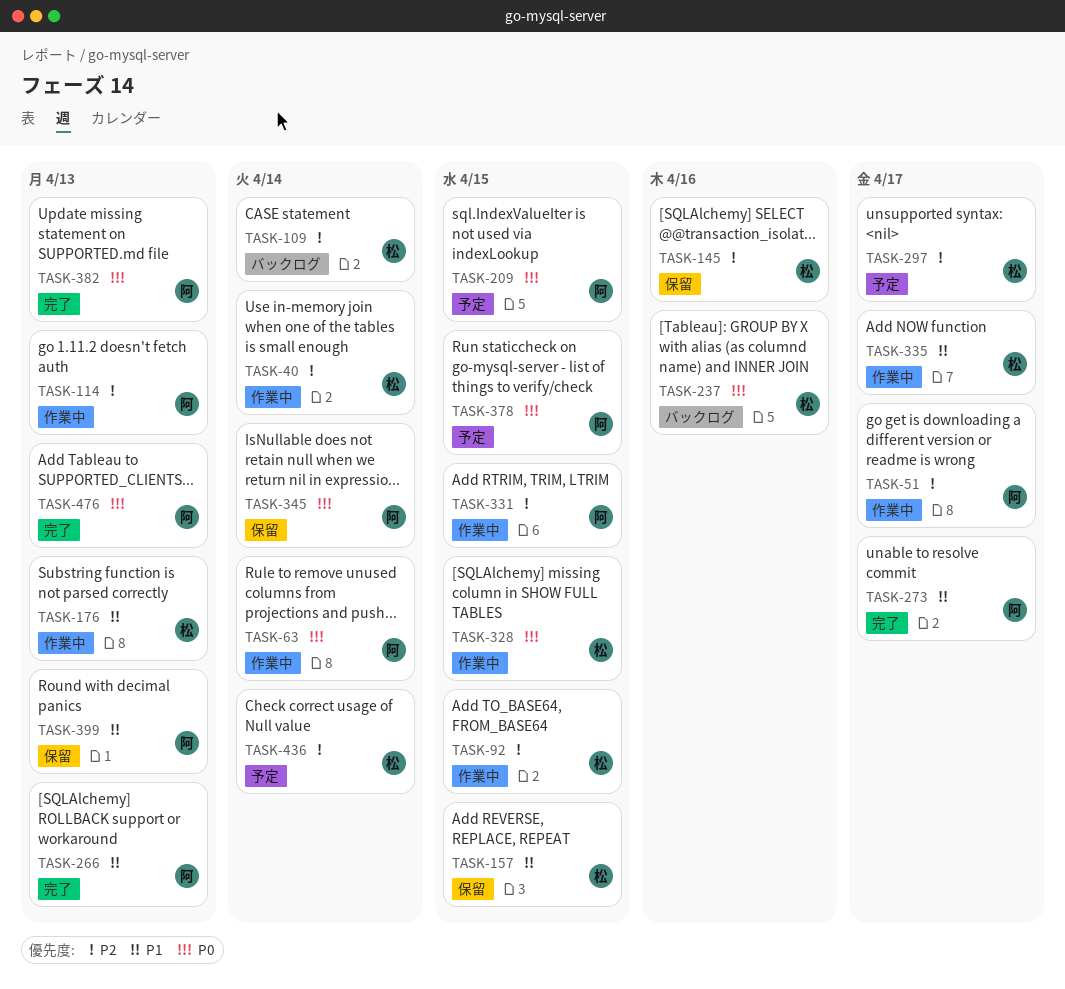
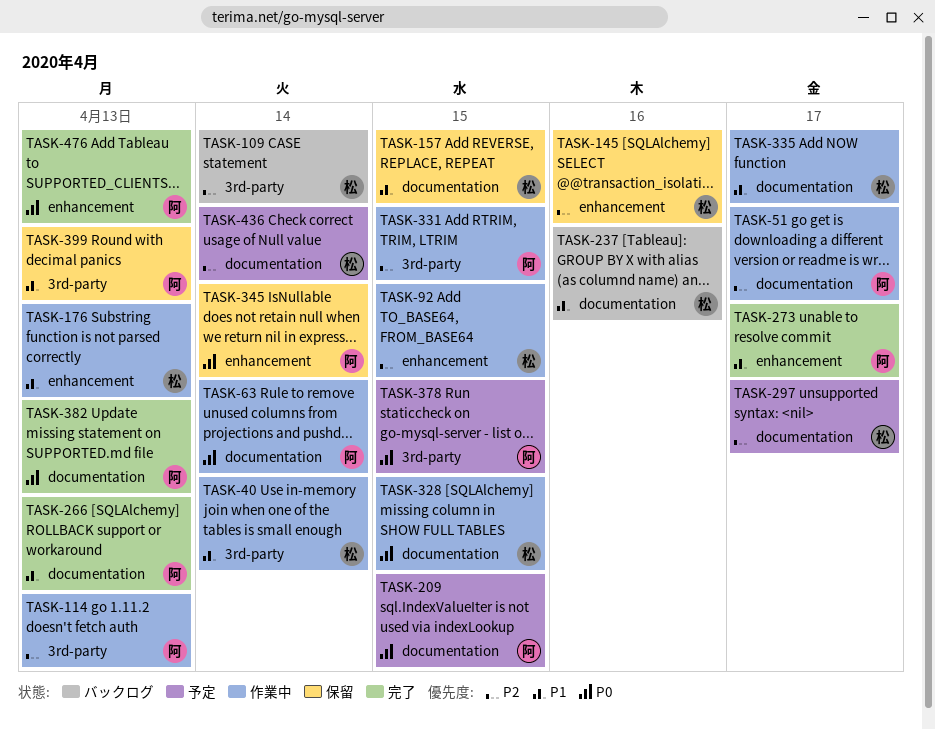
TASK-40, priority: P2 -> P1
TASK-237, priority: P0 -> P1

